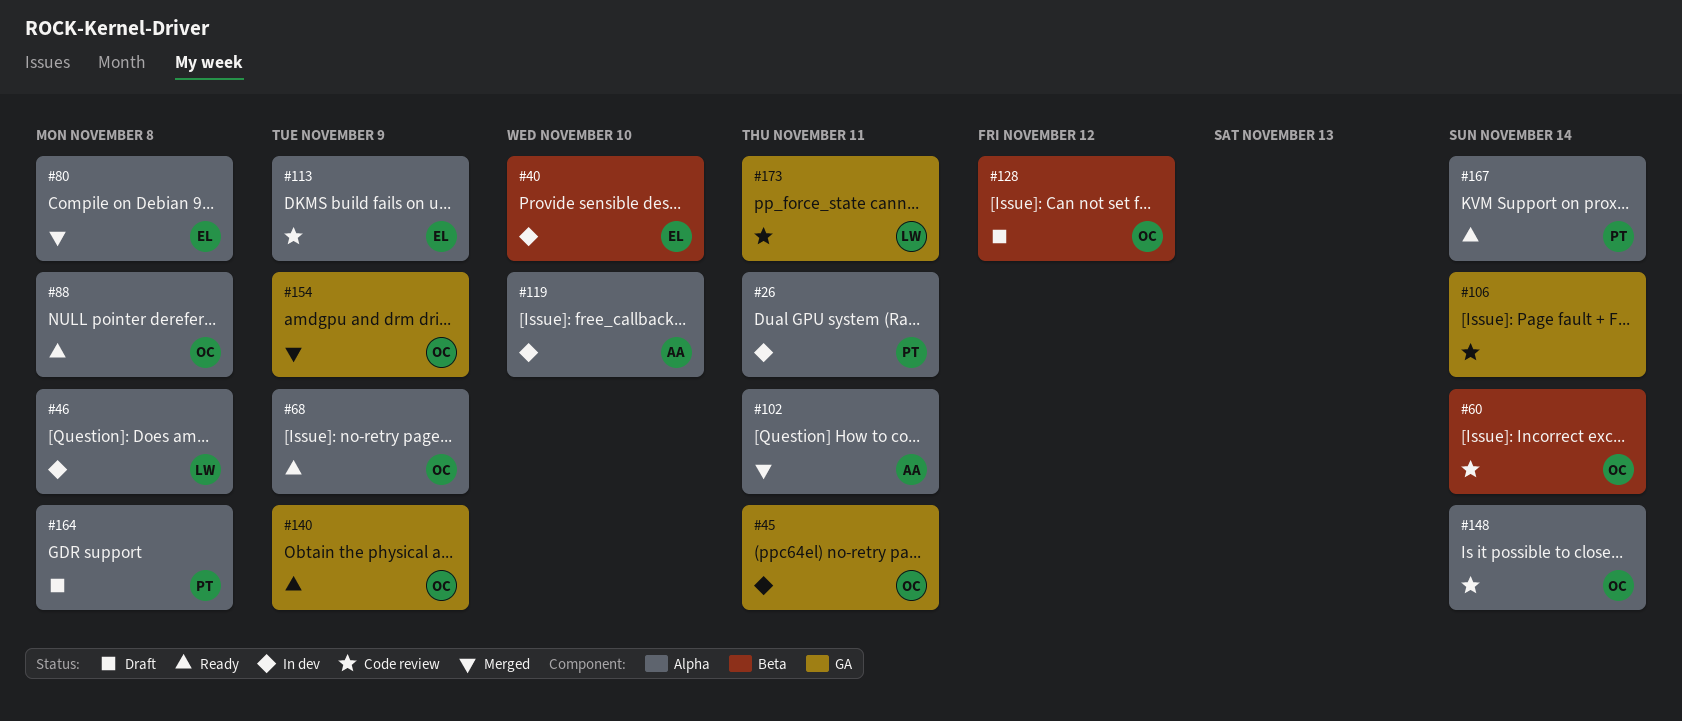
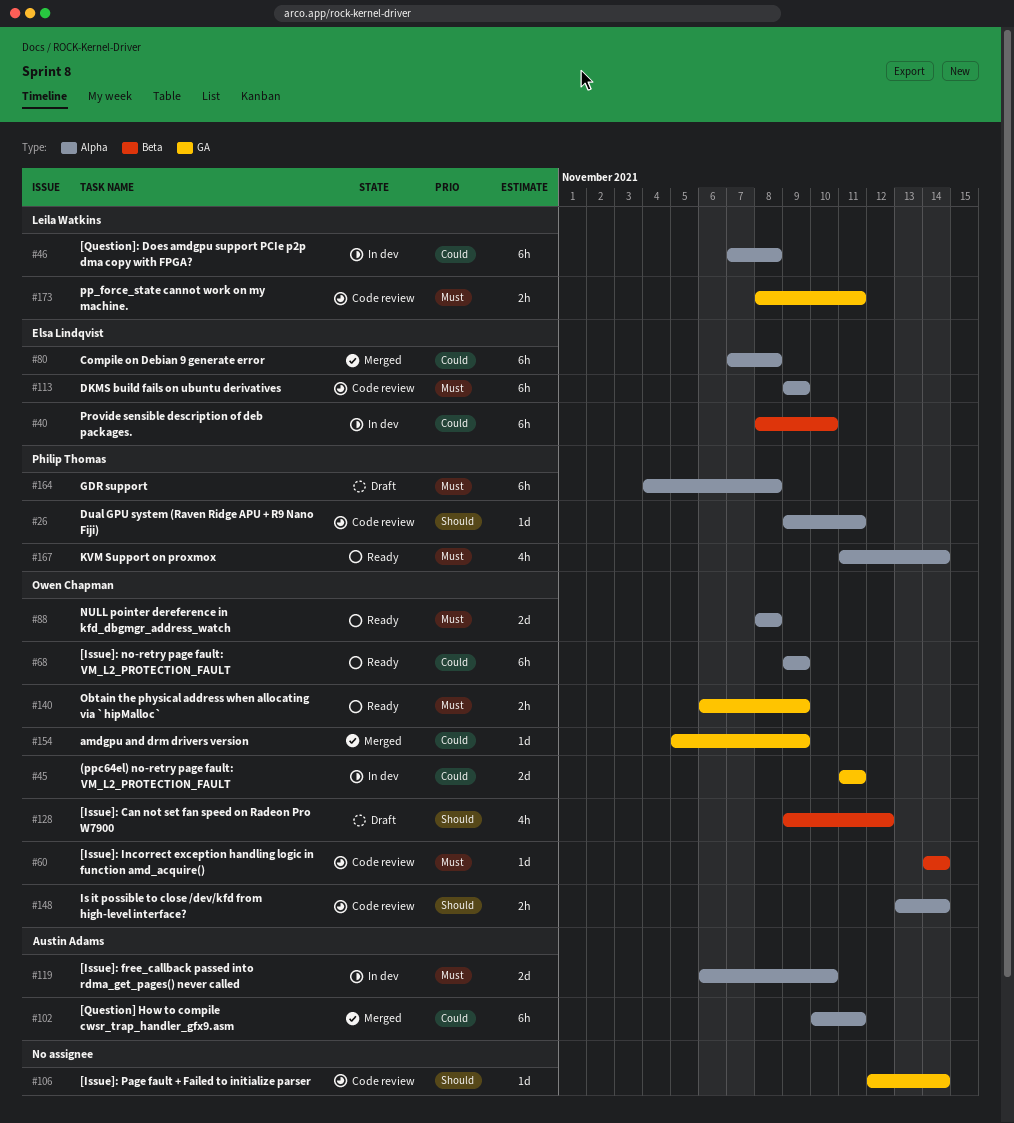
#26, status: In dev -> Code review

